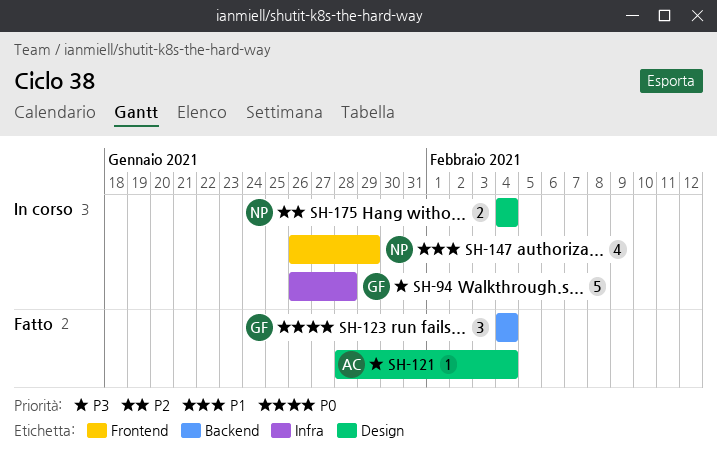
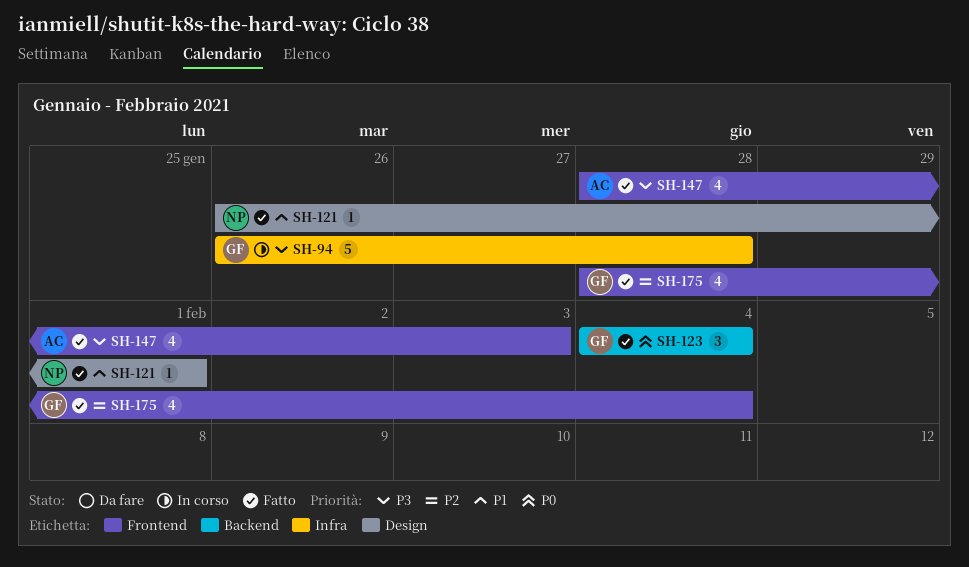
SH-121, owner: AC -> NP
SH-121, priority: P3 -> P1
SH-121, start: Jan 28 -> Jan 26
SH-121, due: Feb 4 -> Feb 1
SH-147, status: In corso -> Fatto
SH-147, owner: NP -> AC
SH-147, priority: P1 -> P3
SH-147, start: Jan 26 -> Jan 28
SH-147, due: Jan 29 -> Feb 3
SH-175, status: In corso -> Fatto
SH-175, owner: NP -> GF
SH-175, label: Design -> Frontend
SH-175, estimate: 2 -> 4
SH-175, start: Feb 4 -> Jan 28

